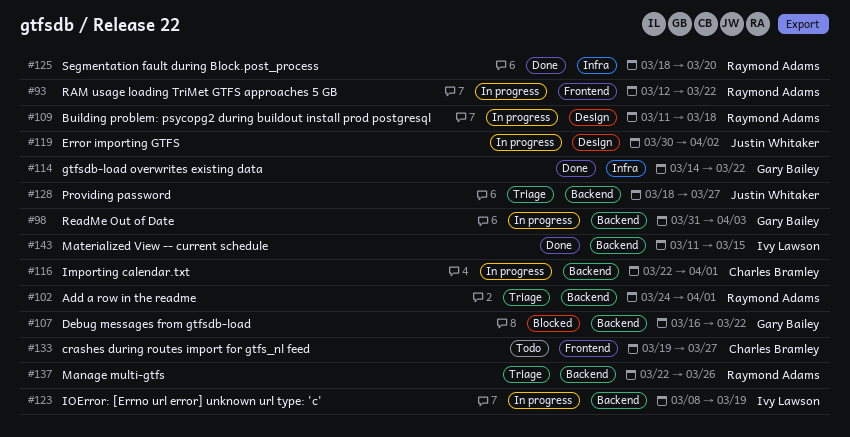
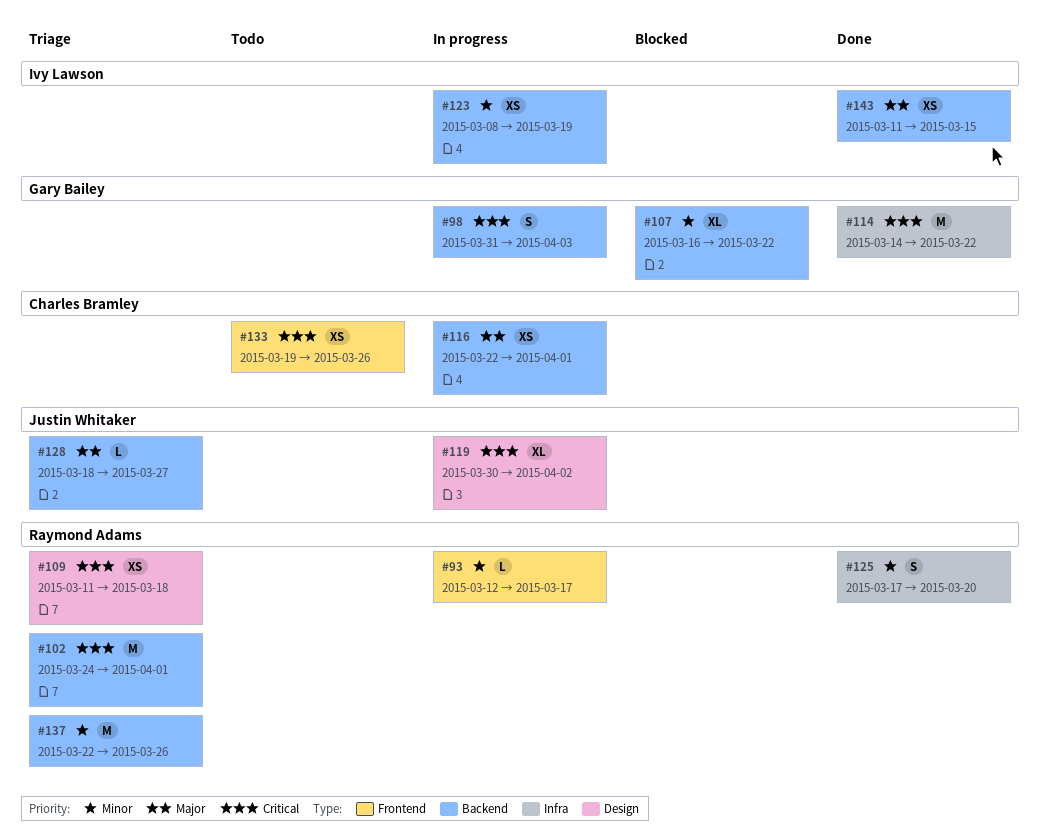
#93, due: Mar 22 -> Mar 17
#109, status: In progress -> Triage
#125, start: Mar 18 -> Mar 17
#133, due: Mar 27 -> Mar 26

